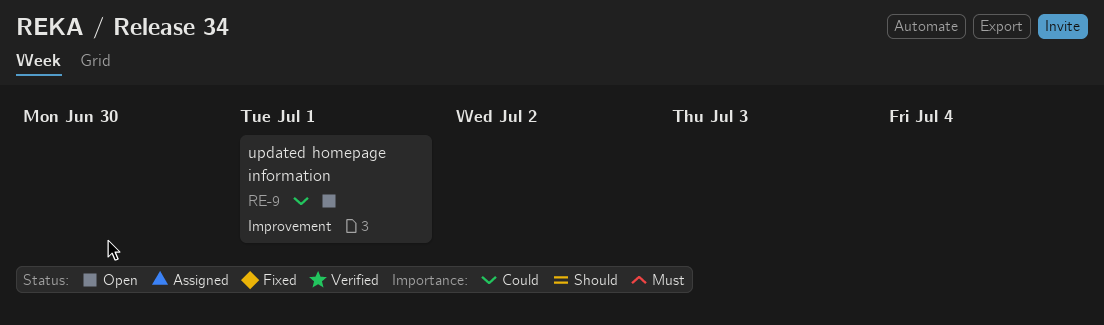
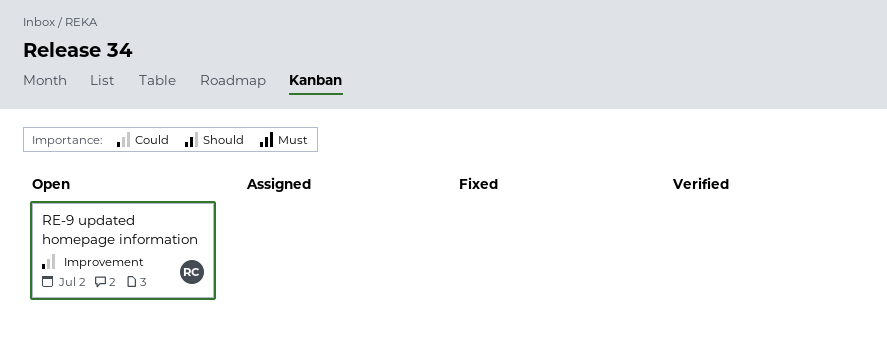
RE-9, due: Jul 1 -> Jul 2

